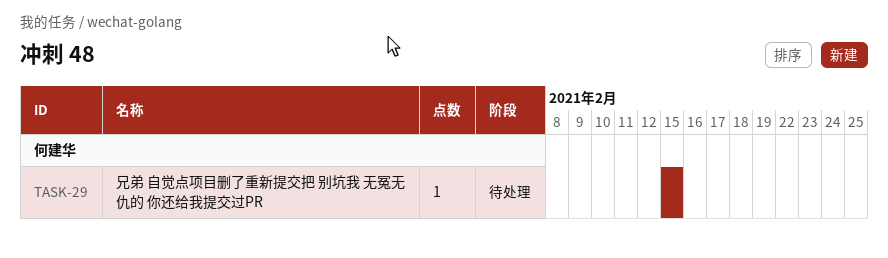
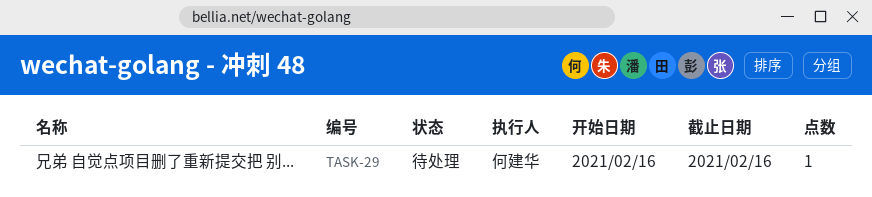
TASK-29, start: Feb 15 -> Feb 16
TASK-29, due: Feb 15 -> Feb 16

